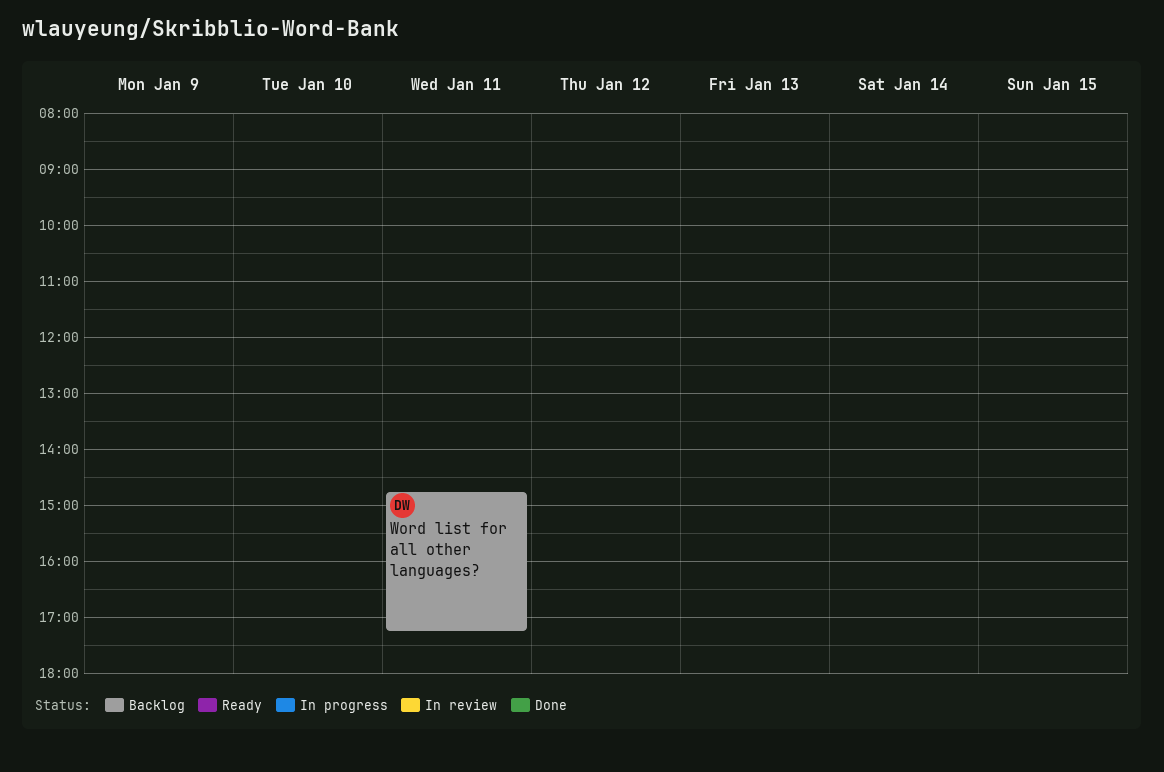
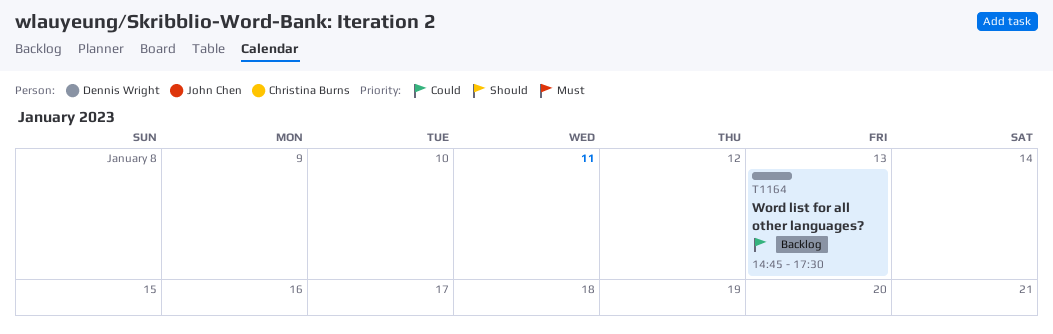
Word list for all other languages?, day: Jan 11 -> Jan 13
Word list for all other languages?, ends: 17:15 -> 17:30

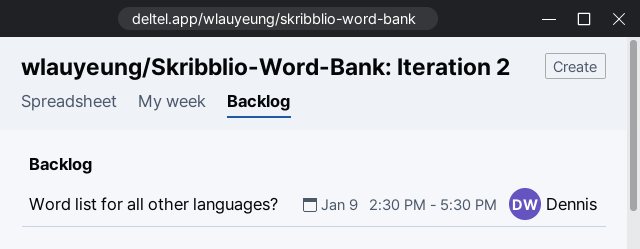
Word list for all other languages?, day: Jan 13 -> Jan 9
Word list for all other languages?, begins: 14:45 -> 14:30

